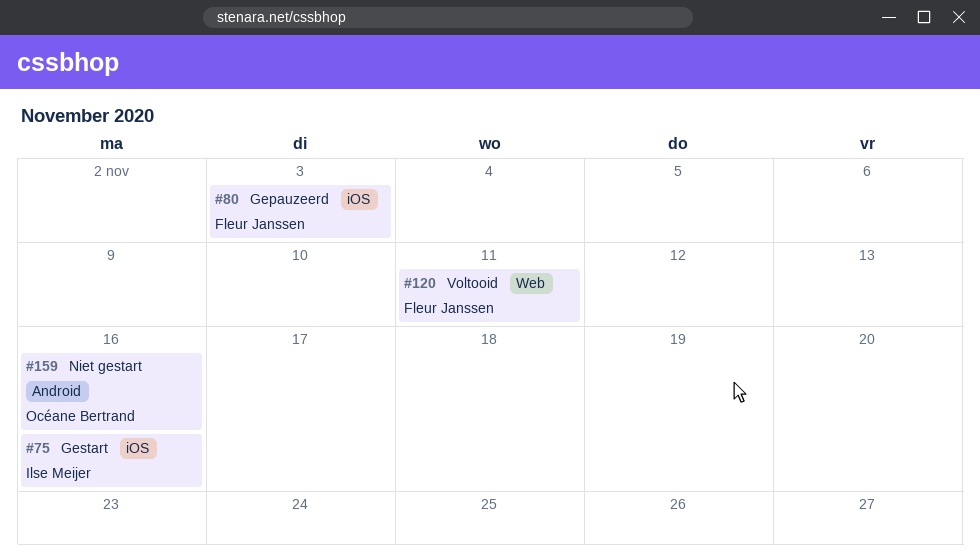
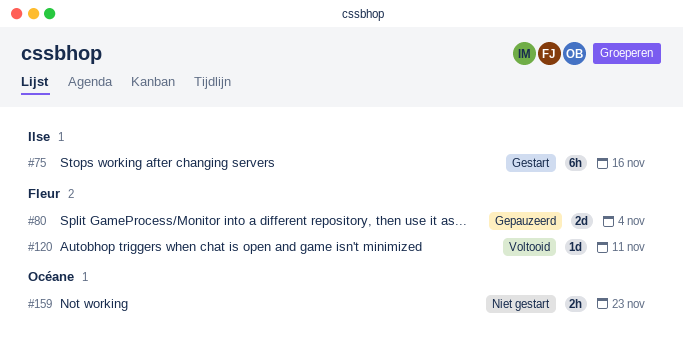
#80, due: Nov 3 -> Nov 4
#159, due: Nov 16 -> Nov 23

